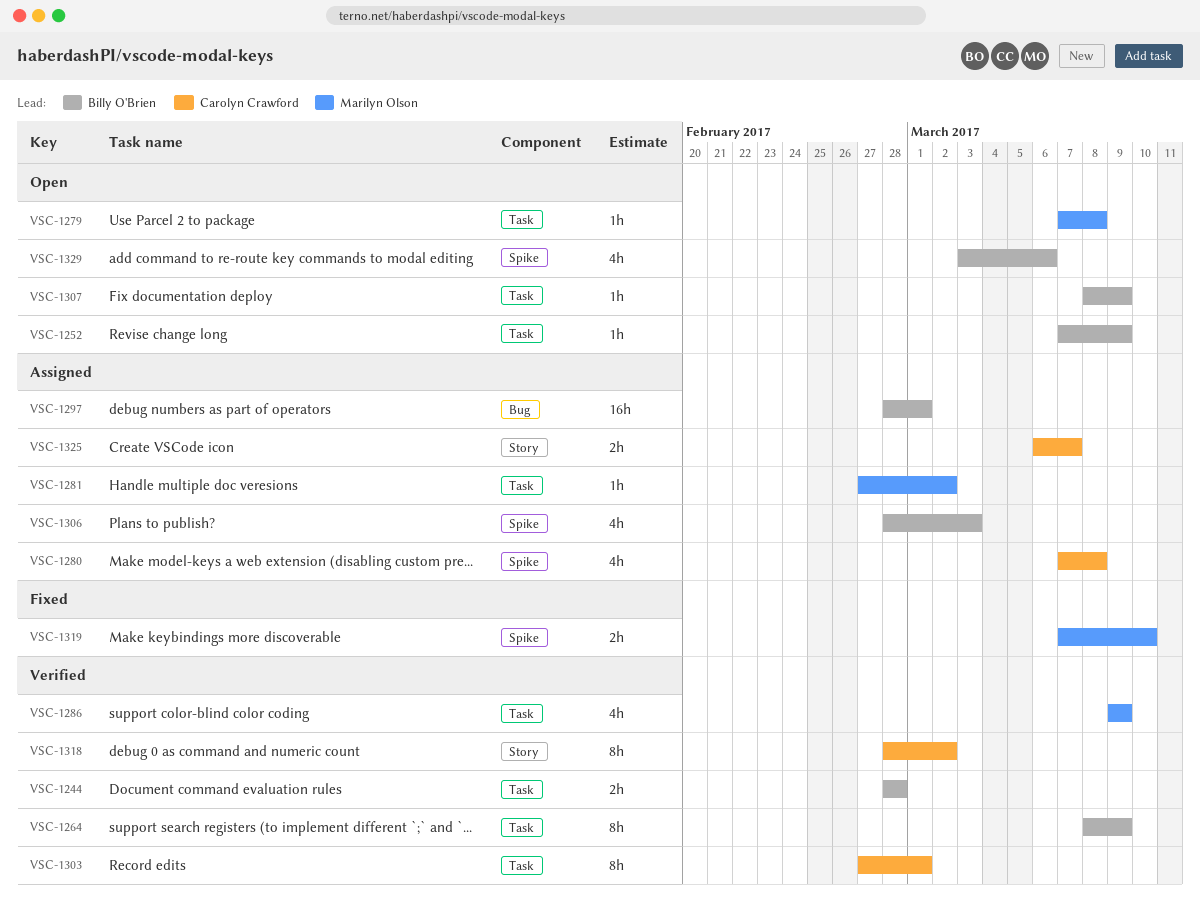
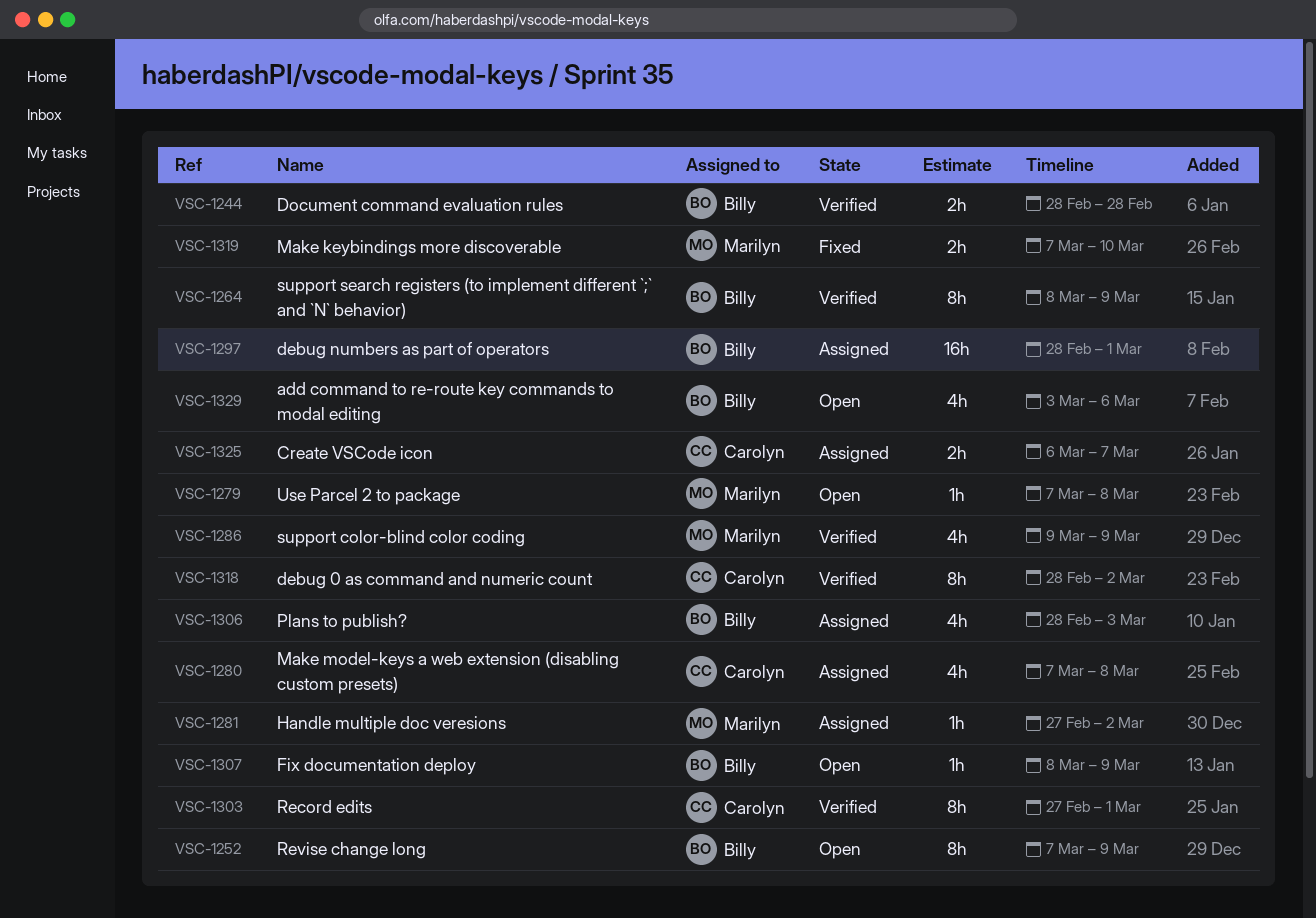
VSC-1252, estimate: 1h -> 8h

